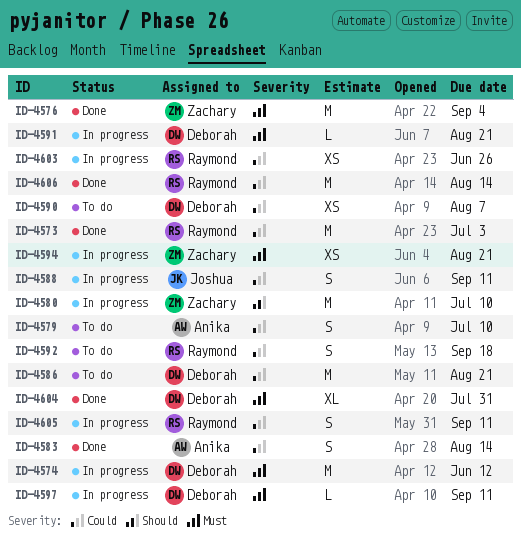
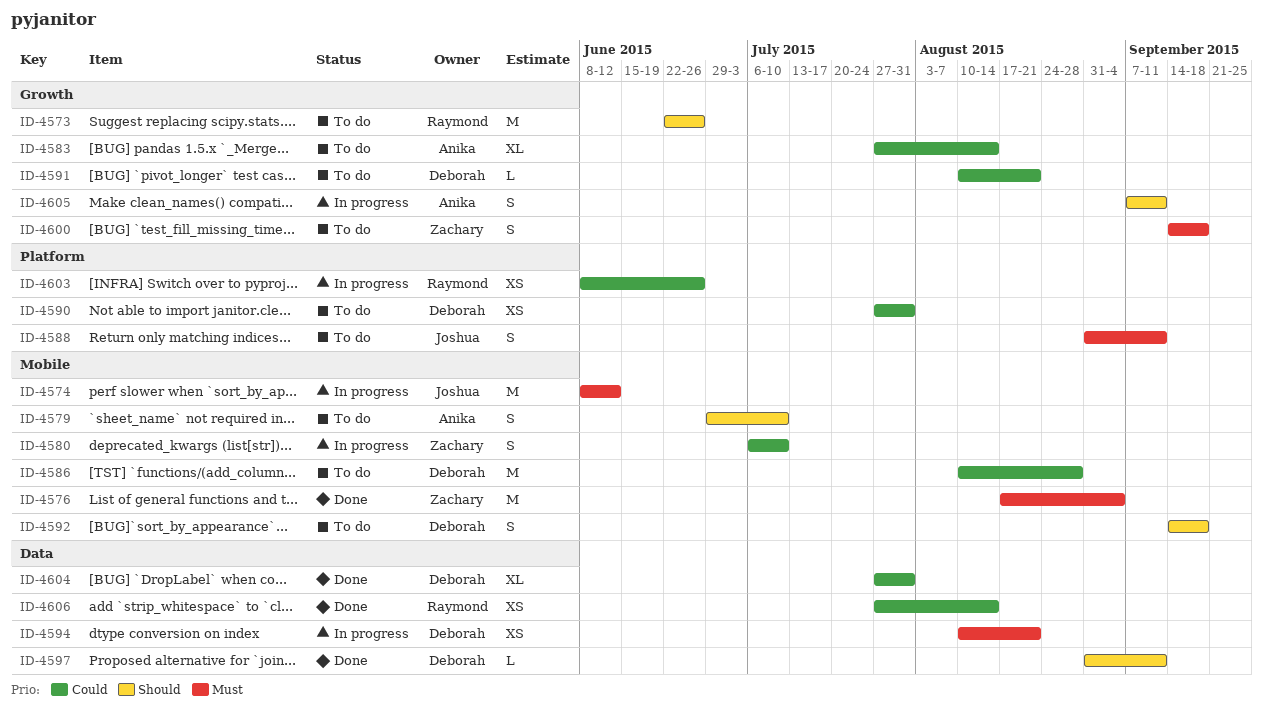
ID-4573, status: Done -> To do
ID-4573, priority: Could -> Should
ID-4573, due: Jul 3 -> Jun 26
ID-4574, owner: Deborah -> Joshua
ID-4579, priority: Could -> Should
ID-4580, priority: Should -> Could
ID-4580, estimate: M -> S
ID-4583, status: Done -> To do
ID-4583, estimate: S -> XL
ID-4586, due: Aug 21 -> Aug 28
ID-4588, status: In progress -> To do
ID-4588, priority: Could -> Must
ID-4590, due: Aug 7 -> Jul 31
ID-4591, status: In progress -> To do
ID-4591, priority: Must -> Could
ID-4592, owner: Raymond -> Deborah
ID-4592, priority: Could -> Should
ID-4594, owner: Zachary -> Deborah
ID-4597, status: In progress -> Done
ID-4597, priority: Must -> Should
ID-4600: none -> present
ID-4604, priority: Must -> Could
ID-4605, owner: Raymond -> Anika
ID-4605, priority: Could -> Should
ID-4606, estimate: M -> XS

